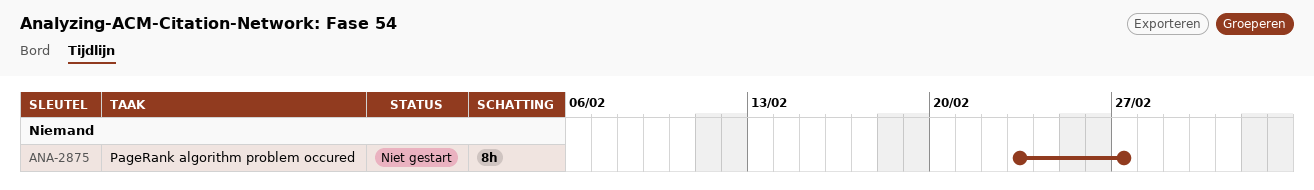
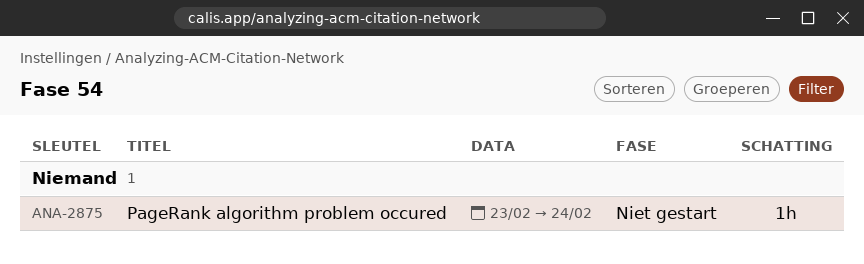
ANA-2875, estimate: 8h -> 1h
ANA-2875, due: Feb 27 -> Feb 24

